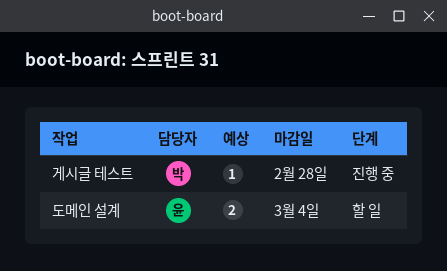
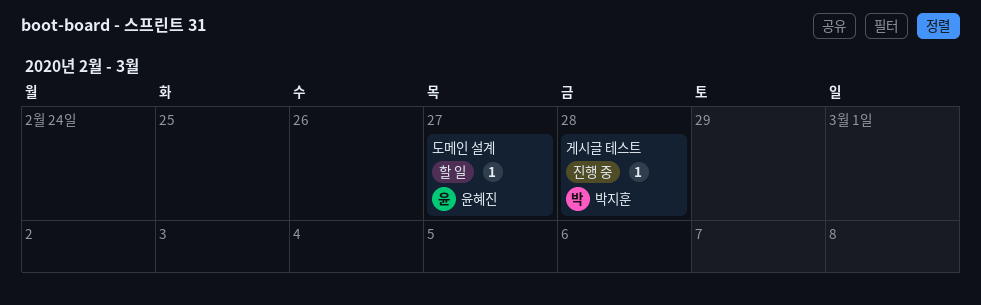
도메인 설계, estimate: 2 -> 1
도메인 설계, due: Mar 4 -> Feb 27

